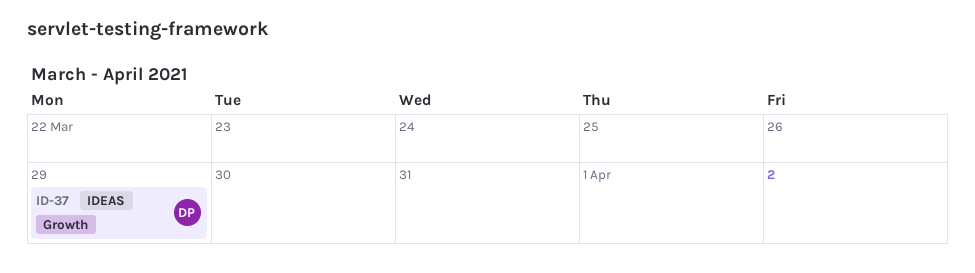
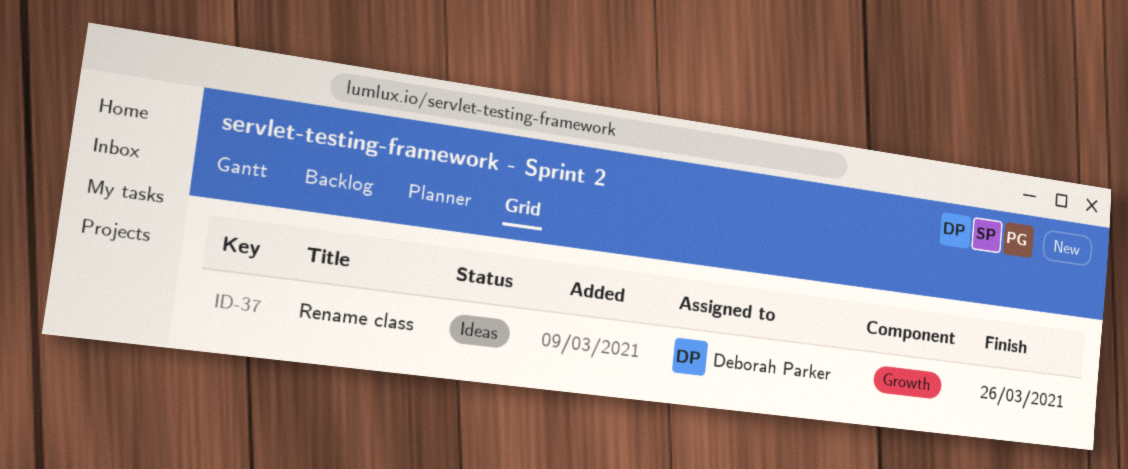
ID-37, due: Mar 29 -> Mar 26

